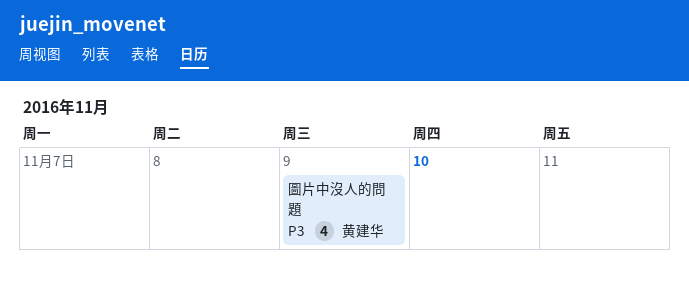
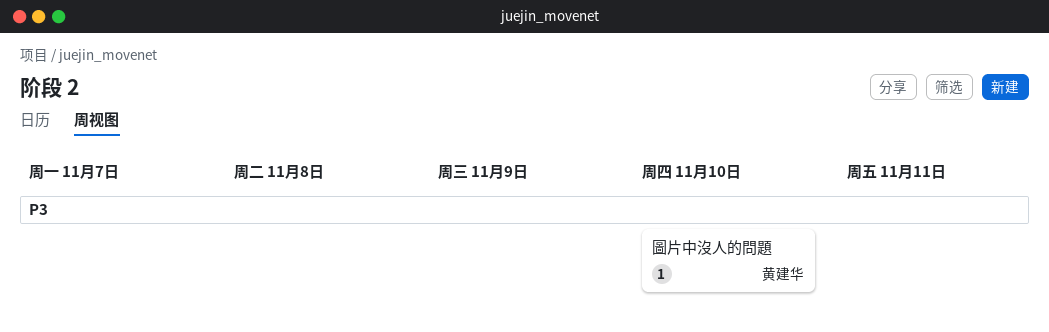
圖片中沒人的問題, estimate: 4 -> 1
圖片中沒人的問題, due: Nov 9 -> Nov 10

